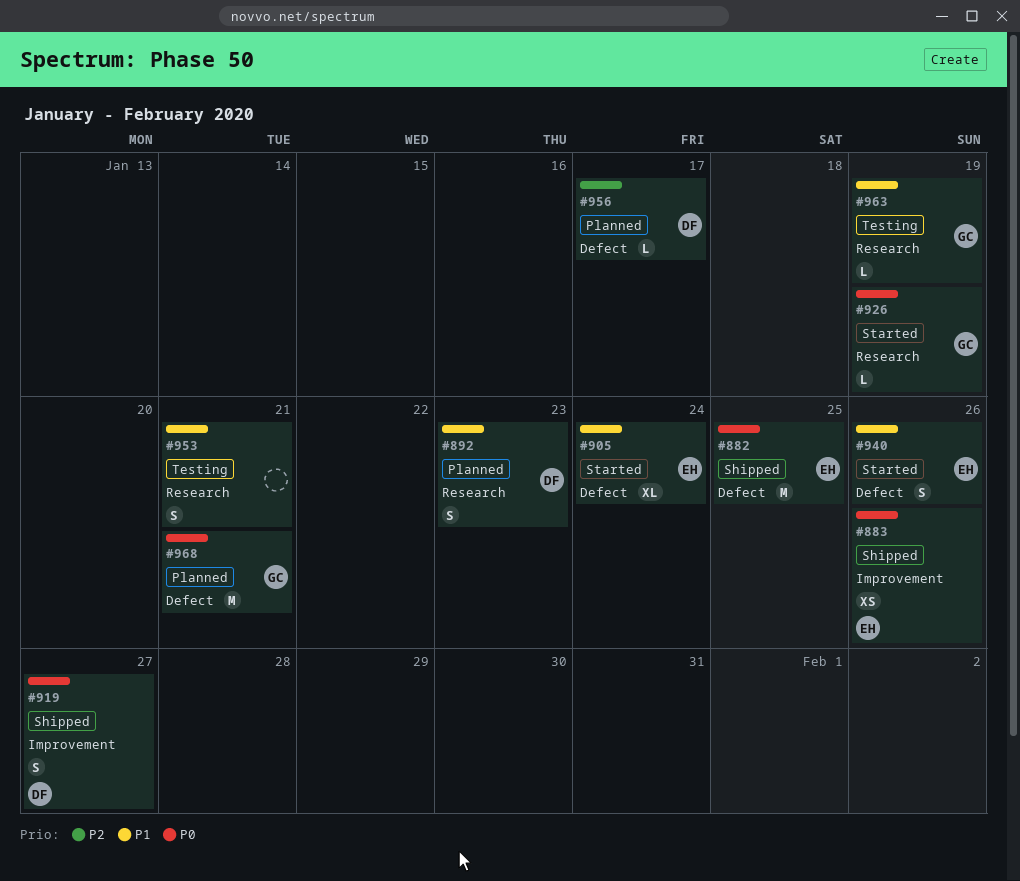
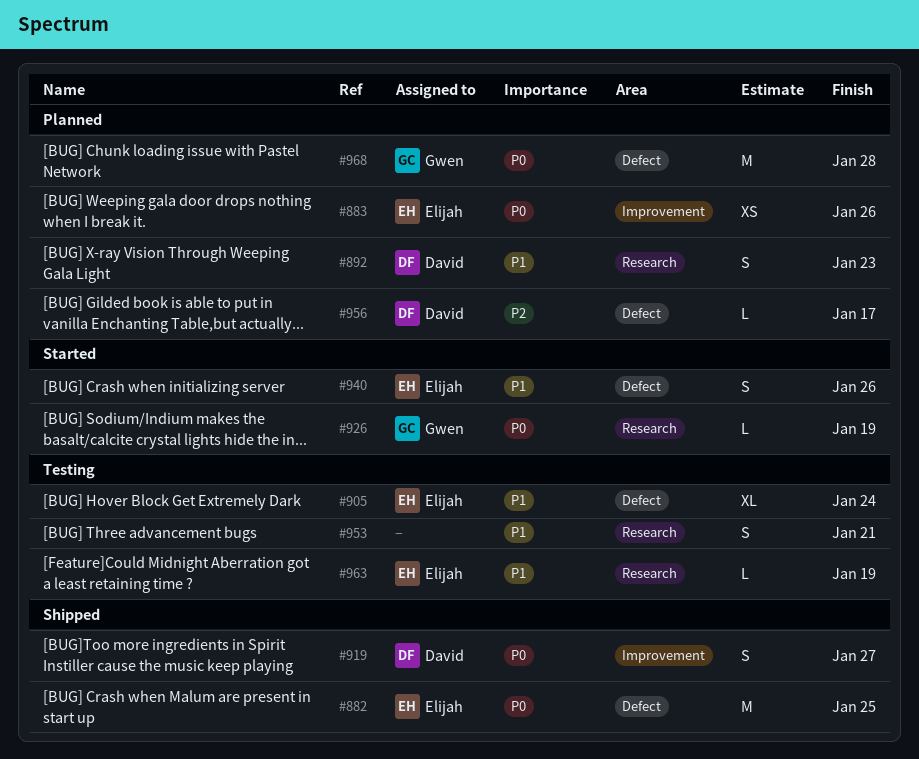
#883, status: Shipped -> Planned
#905, status: Started -> Testing
#963, owner: Gwen -> Elijah
#968, due: Jan 21 -> Jan 28

